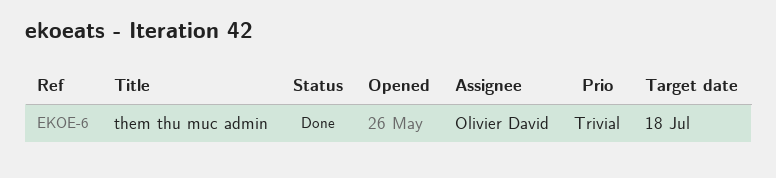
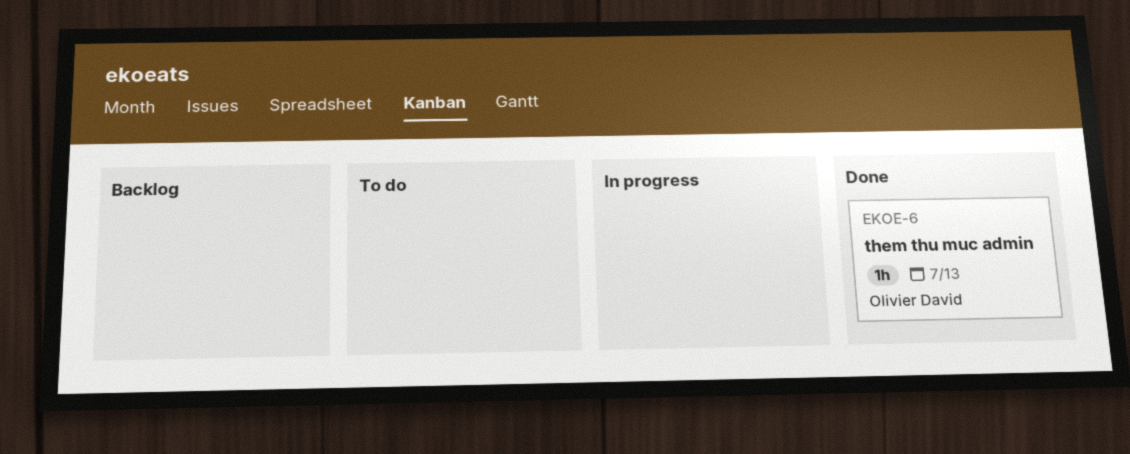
EKOE-6, due: Jul 18 -> Jul 13

